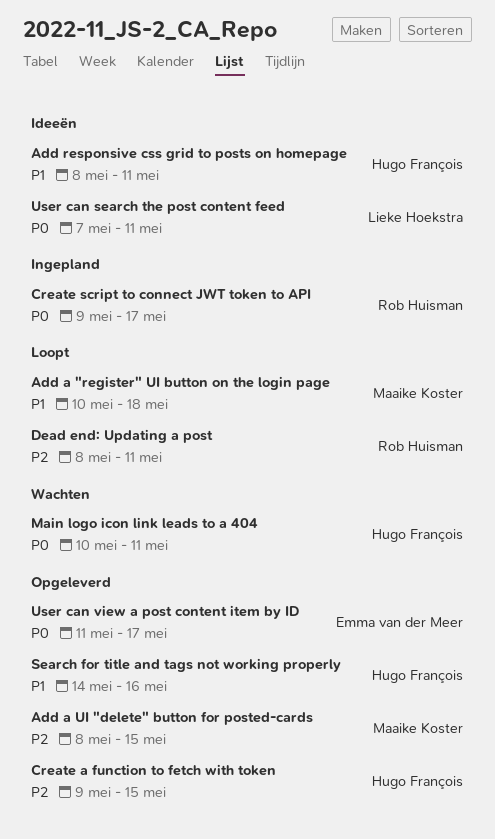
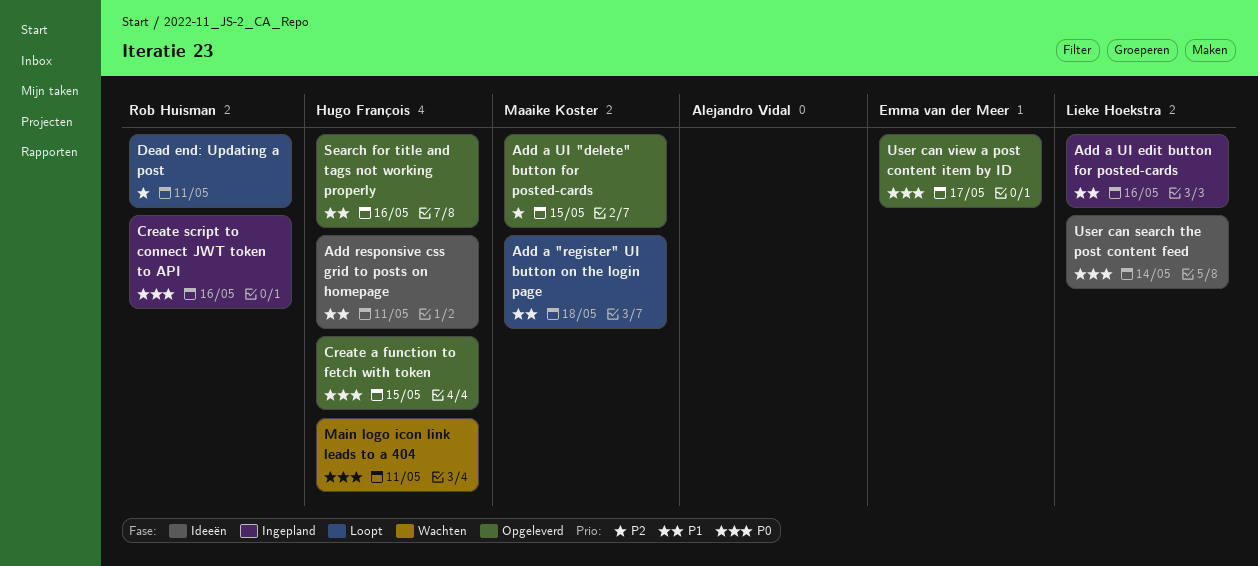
Add a UI edit button for posted-cards: none -> present
Create a function to fetch with token, priority: P2 -> P0
Create script to connect JWT token to API, due: May 17 -> May 16
User can search the post content feed, due: May 11 -> May 14

